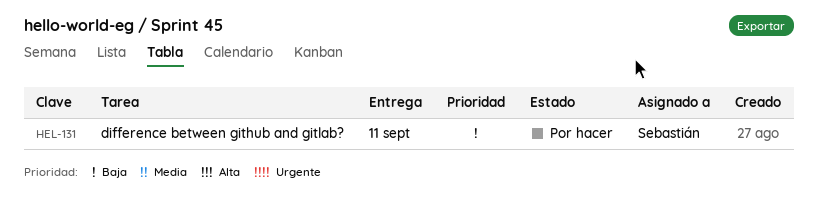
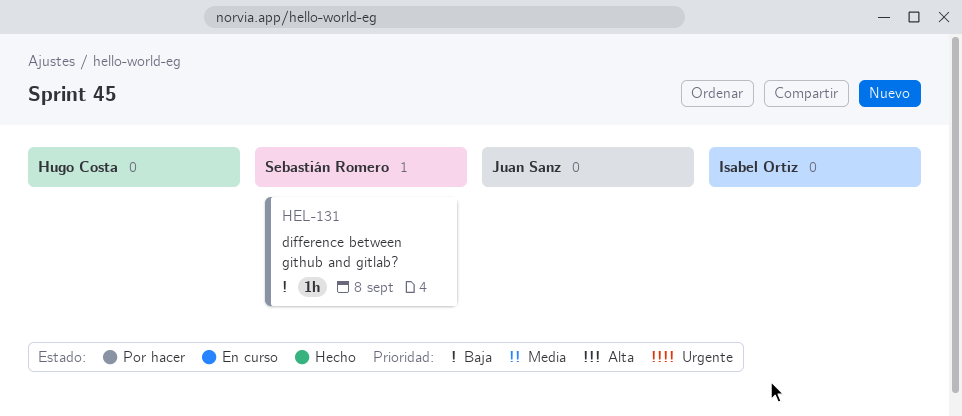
HEL-131, due: Sep 11 -> Sep 8

